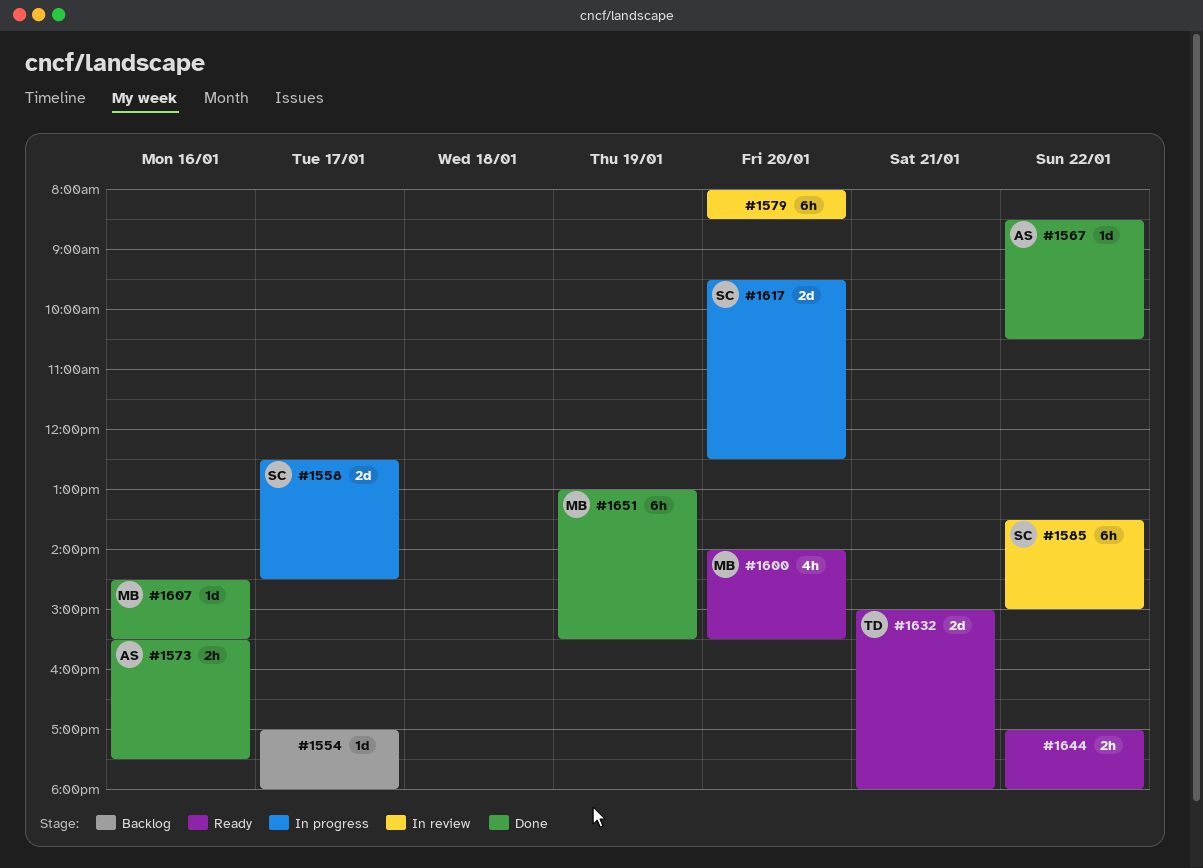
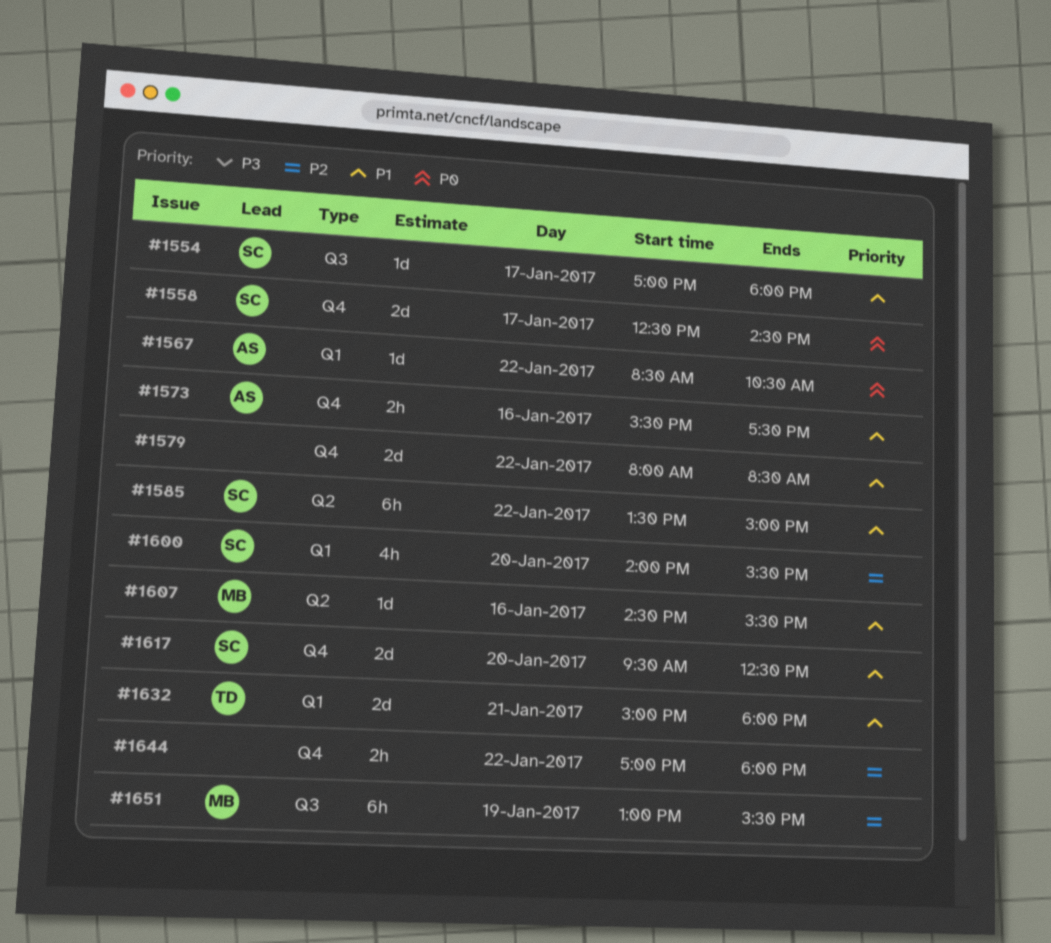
#1554, owner: none -> SC
#1579, estimate: 6h -> 2d
#1579, day: Jan 20 -> Jan 22
#1600, owner: MB -> SC

